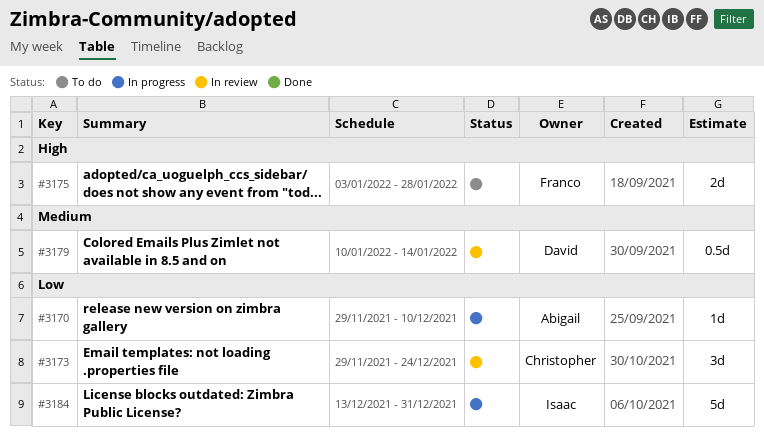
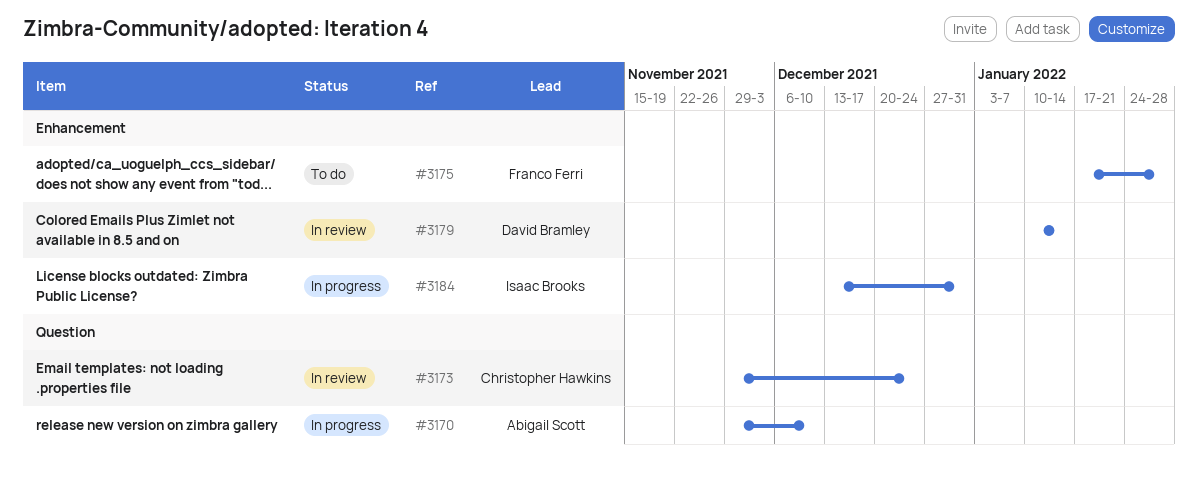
#3175, start: Jan 3 -> Jan 17

